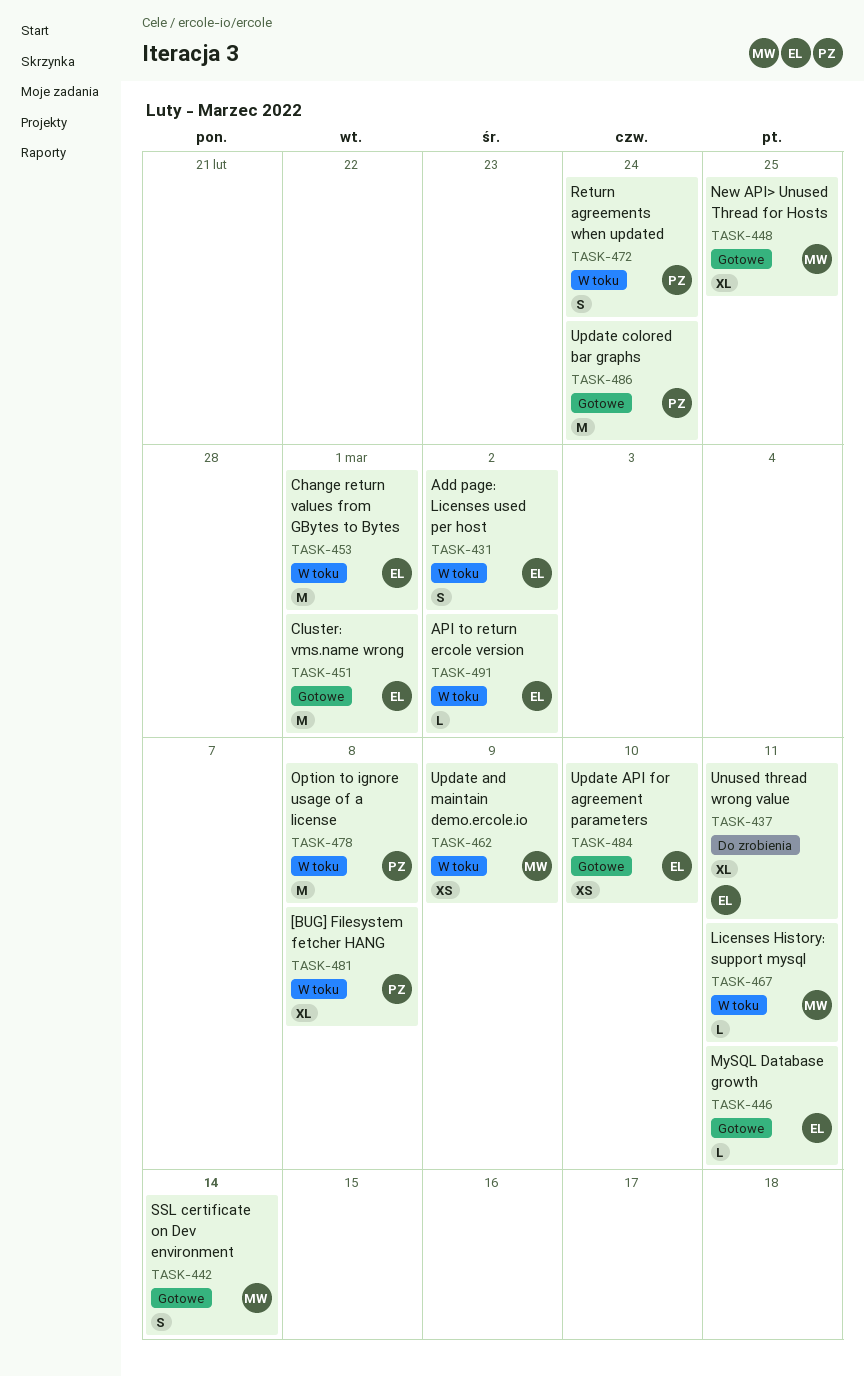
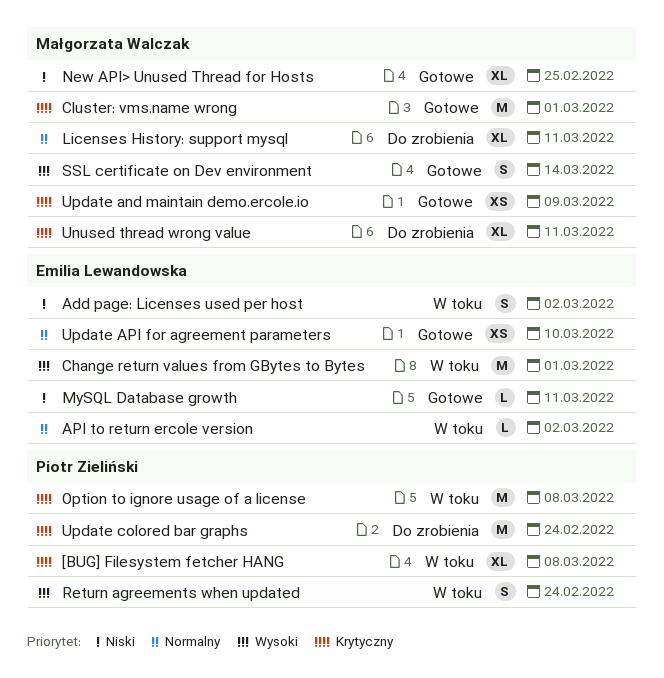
Cluster: vms.name wrong, owner: Emilia Lewandowska -> Małgorzata Walczak
Licenses History: support mysql, status: W toku -> Do zrobienia
Licenses History: support mysql, estimate: L -> XL
Unused thread wrong value, owner: Emilia Lewandowska -> Małgorzata Walczak
Update and maintain demo.ercole.io, status: W toku -> Gotowe
Update colored bar graphs, status: Gotowe -> Do zrobienia

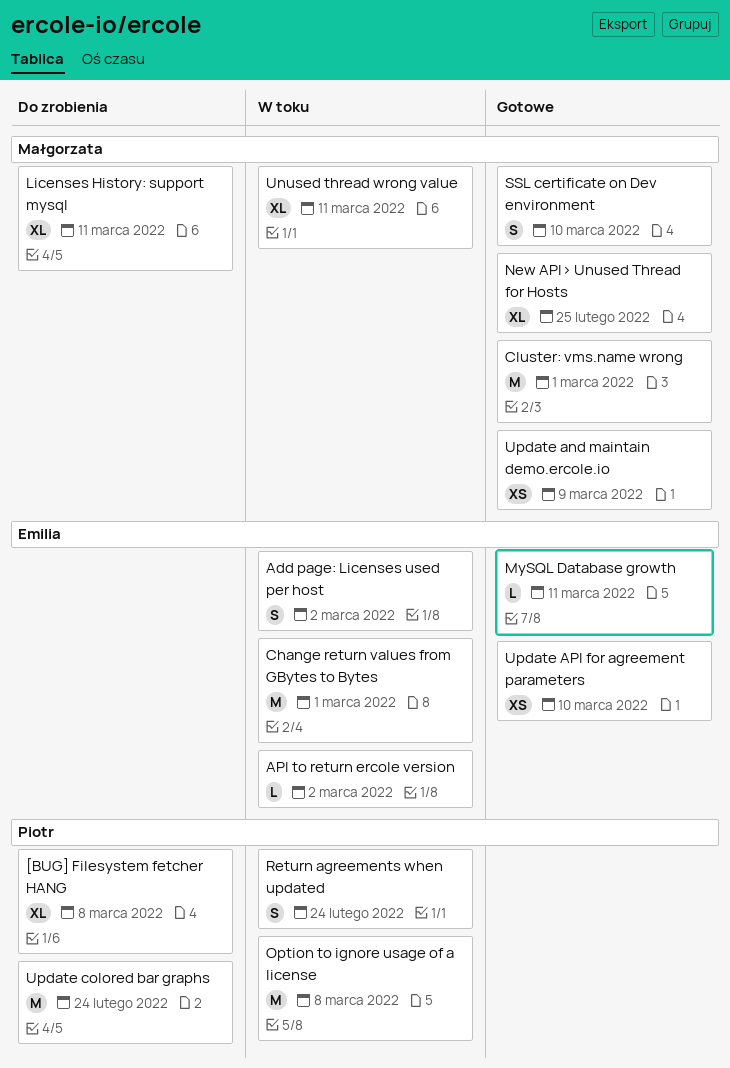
[BUG] Filesystem fetcher HANG, status: W toku -> Do zrobienia
SSL certificate on Dev environment, due: Mar 14 -> Mar 10
Unused thread wrong value, status: Do zrobienia -> W toku

